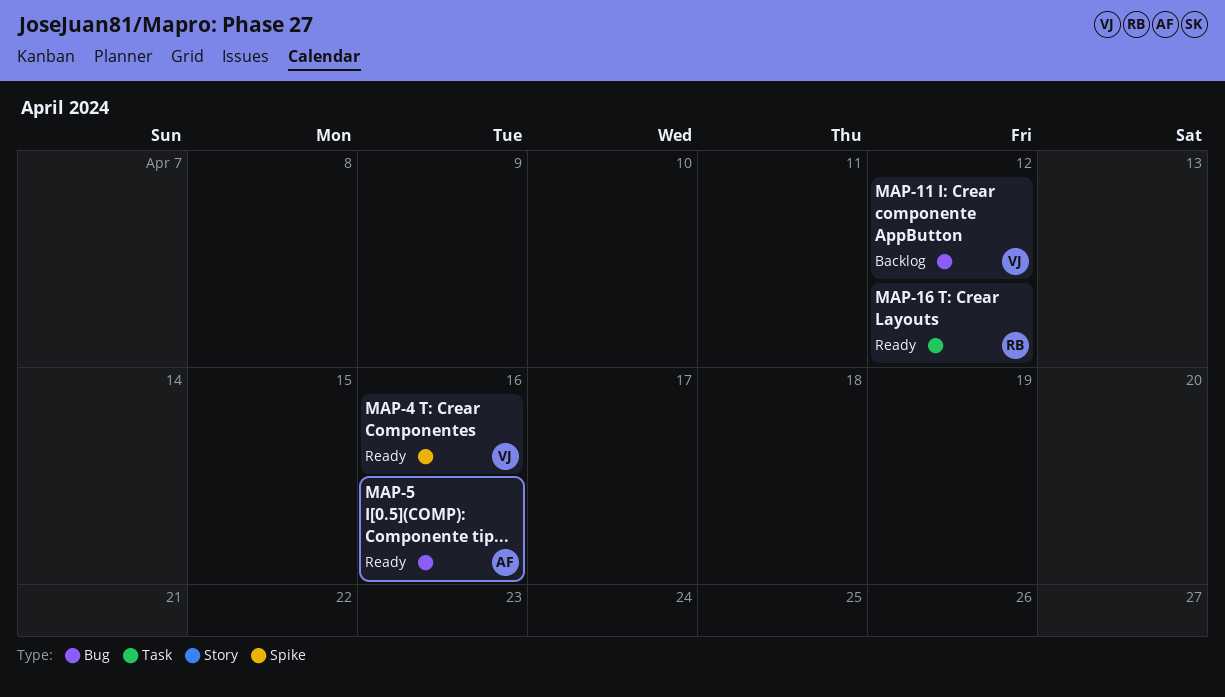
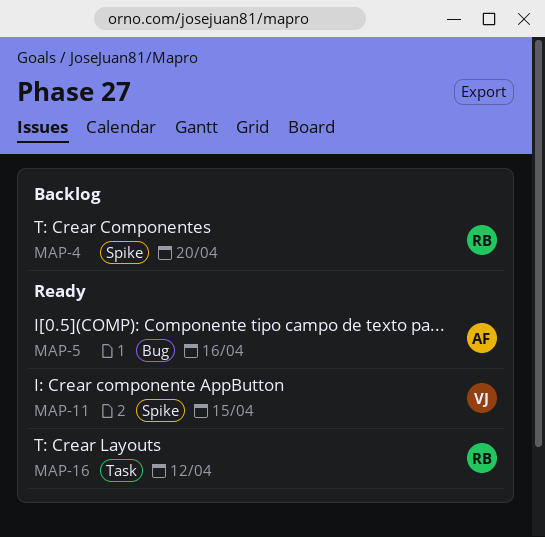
MAP-4, status: Ready -> Backlog
MAP-4, owner: VJ -> RB
MAP-4, due: Apr 16 -> Apr 20
MAP-11, status: Backlog -> Ready
MAP-11, label: Bug -> Spike
MAP-11, due: Apr 12 -> Apr 15

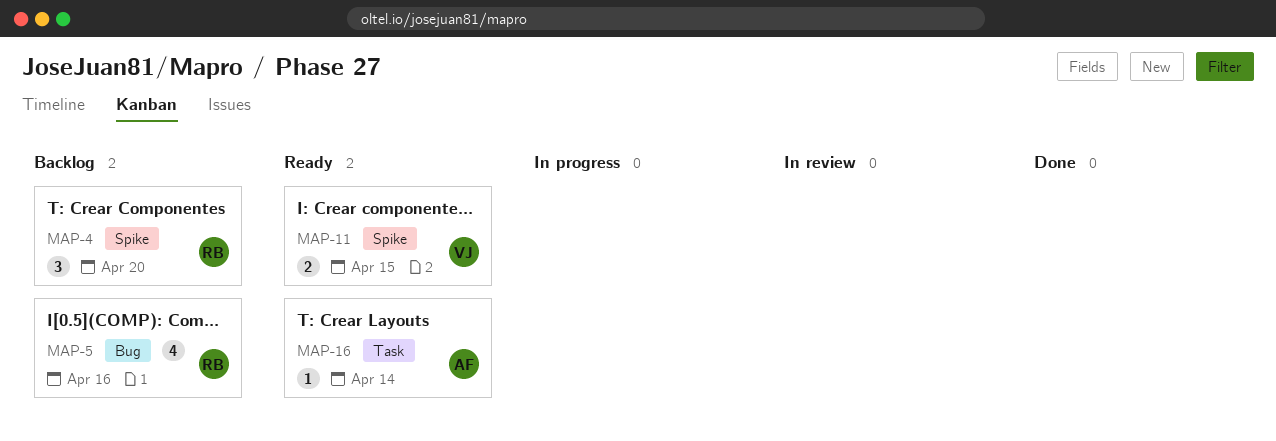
MAP-5, status: Ready -> Backlog
MAP-5, owner: AF -> RB
MAP-16, owner: RB -> AF
MAP-16, due: Apr 12 -> Apr 14

